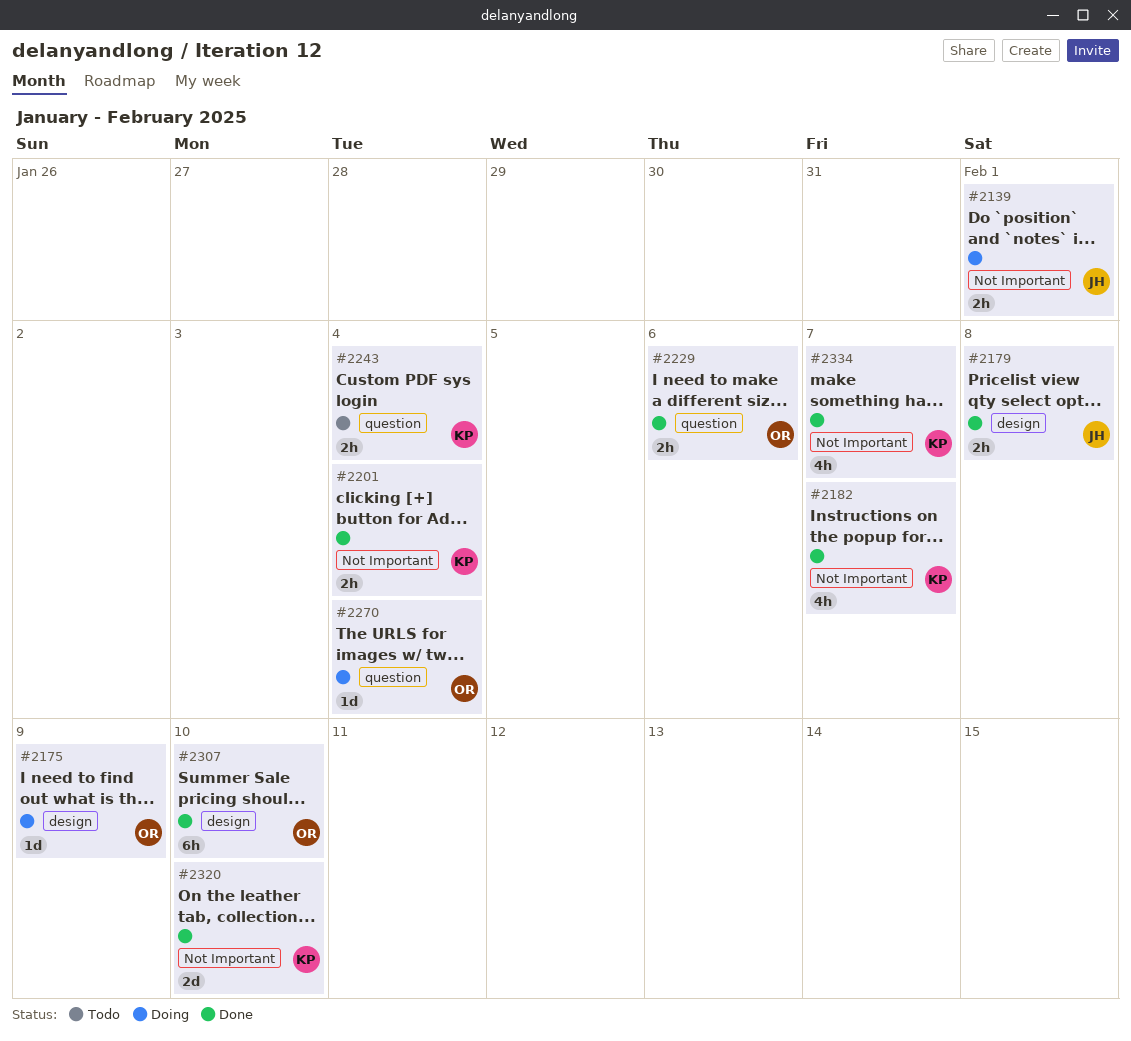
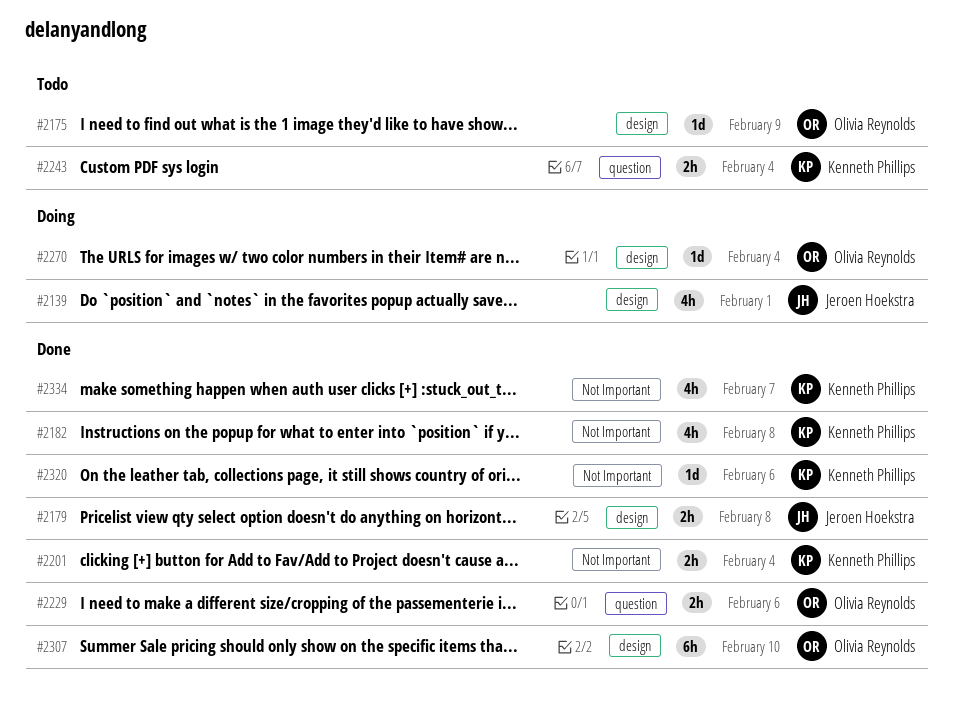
#2139, label: Not Important -> design
#2139, estimate: 2h -> 4h
#2175, status: Doing -> Todo
#2182, due: Feb 7 -> Feb 8
#2270, label: question -> design
#2320, estimate: 2d -> 1d
#2320, due: Feb 10 -> Feb 6

